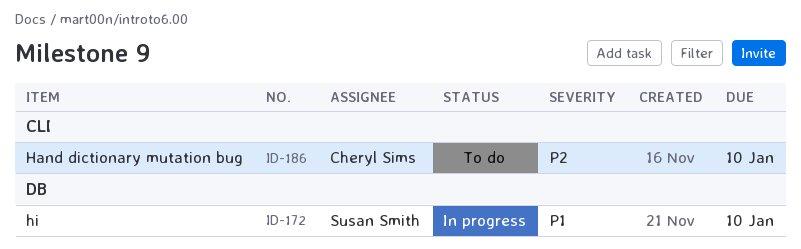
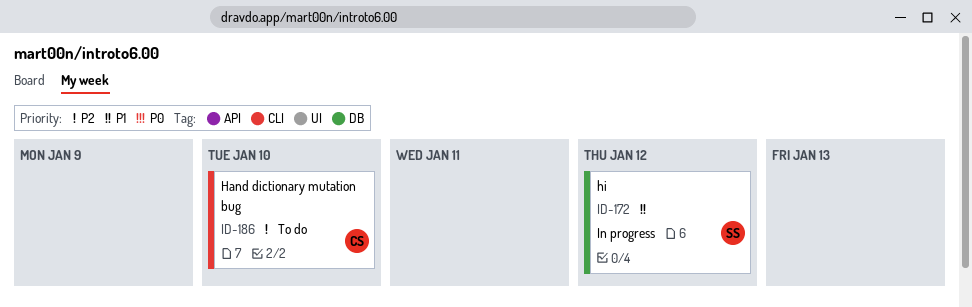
ID-172, due: Jan 10 -> Jan 12

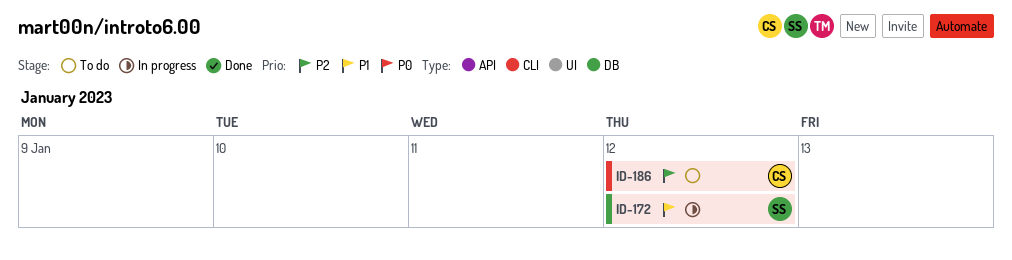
ID-186, due: Jan 10 -> Jan 12

